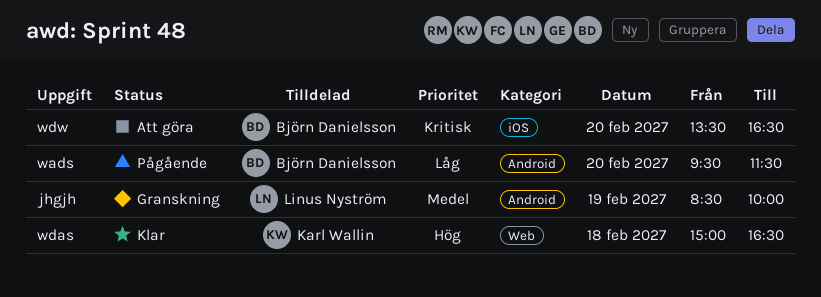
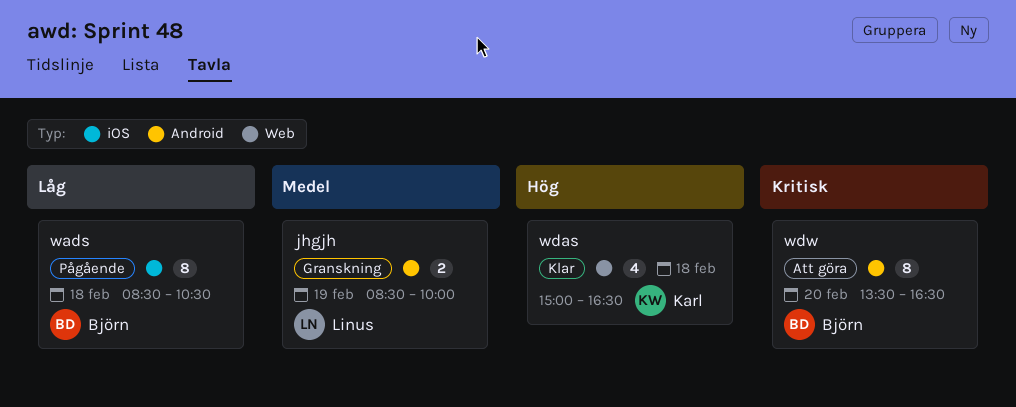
wads, label: Android -> iOS
wads, day: Feb 20 -> Feb 18
wads, begins: 09:30 -> 08:30
wads, ends: 11:30 -> 10:30
wdw, label: iOS -> Android

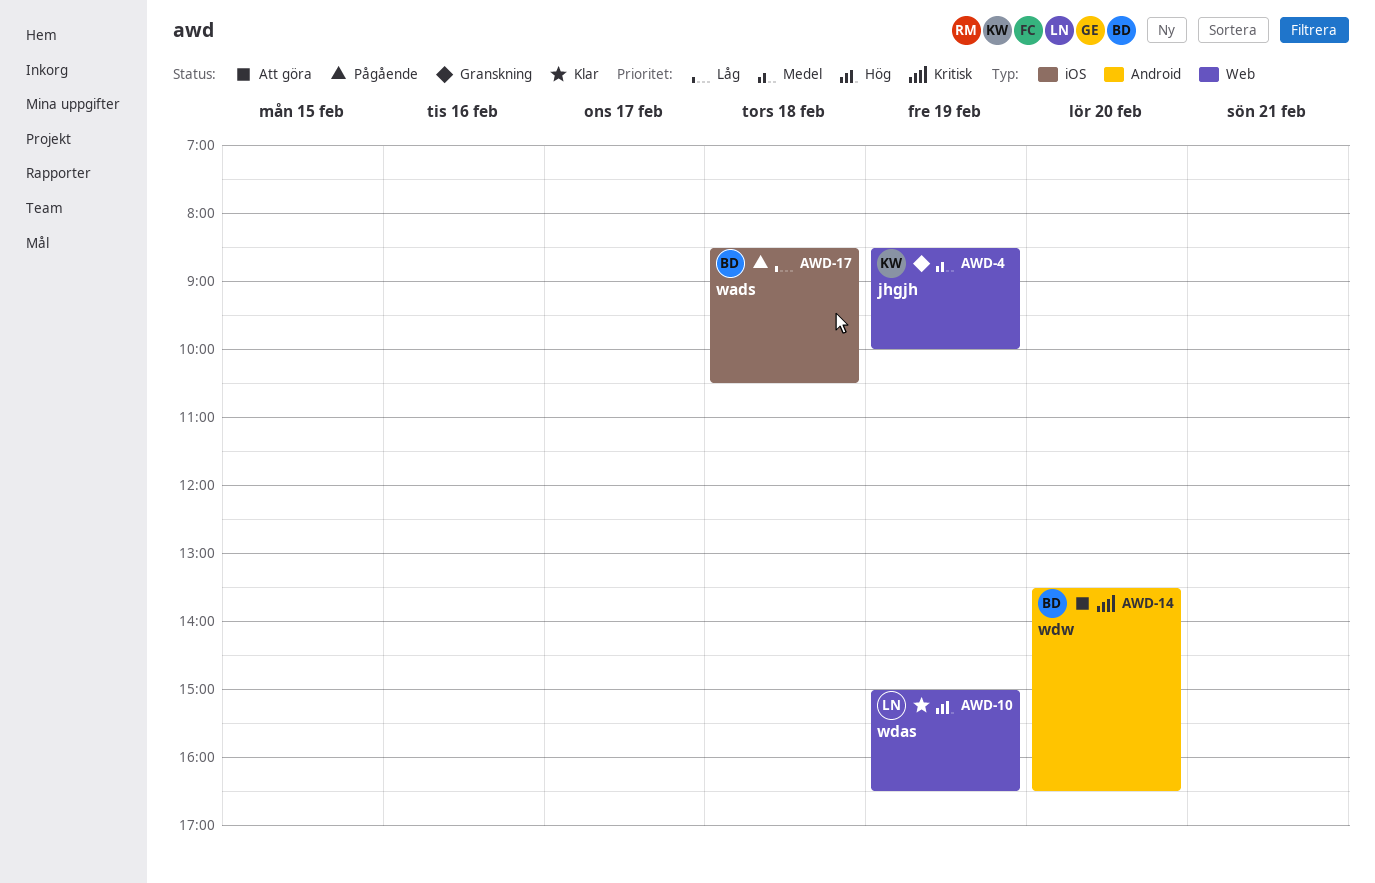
jhgjh, owner: Linus -> Karl
jhgjh, label: Android -> Web
wdas, owner: Karl -> Linus
wdas, day: Feb 18 -> Feb 19

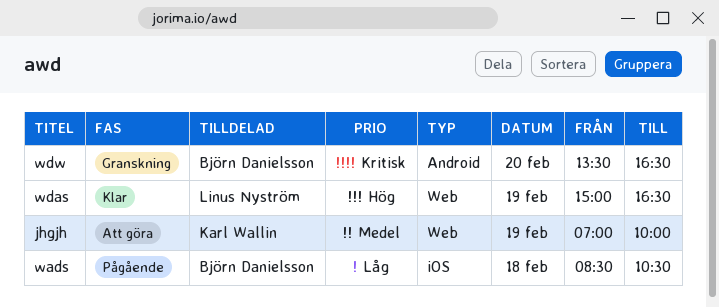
jhgjh, status: Granskning -> Att göra
jhgjh, begins: 08:30 -> 07:00
wdw, status: Att göra -> Granskning

